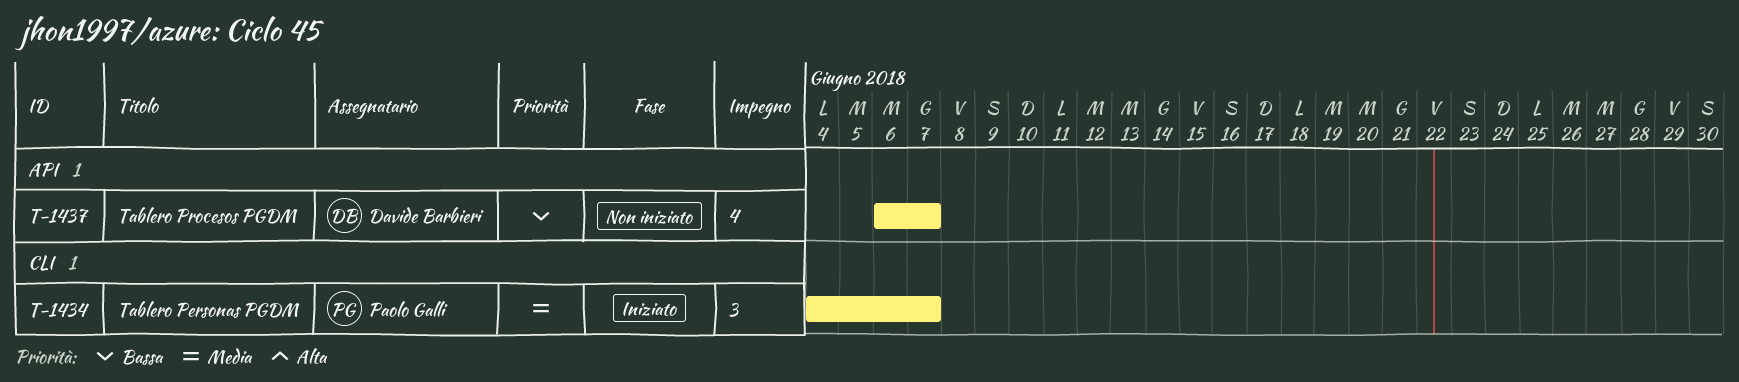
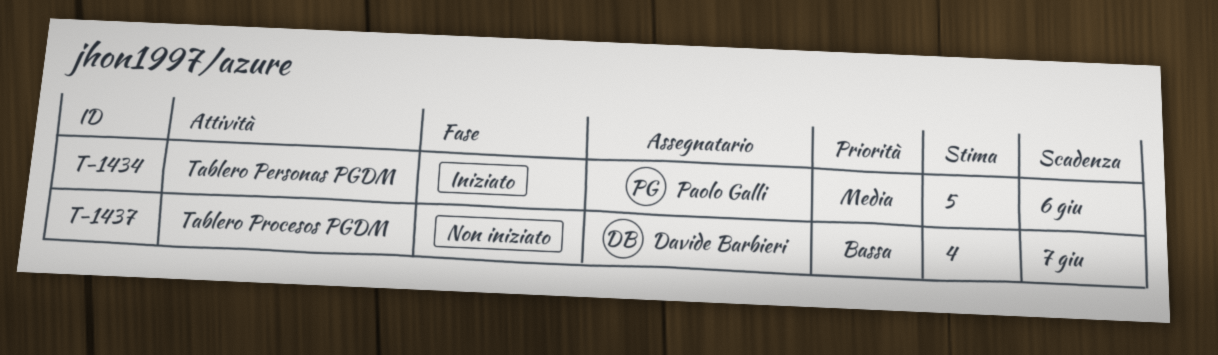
T-1434, estimate: 3 -> 5
T-1434, due: Jun 7 -> Jun 6

